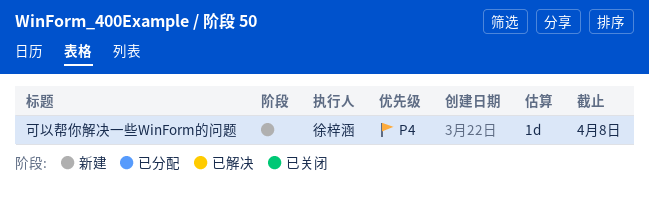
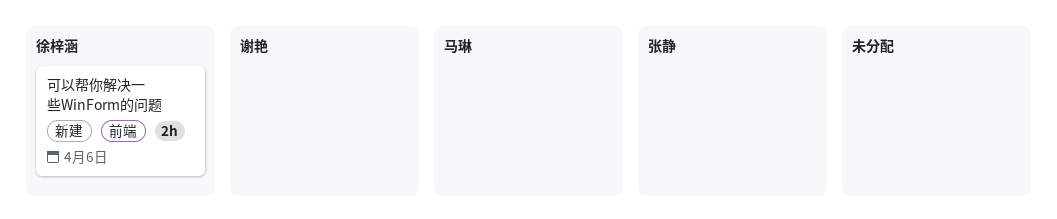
可以帮你解决一些WinForm的问题, estimate: 1d -> 2h
可以帮你解决一些WinForm的问题, due: Apr 8 -> Apr 6

